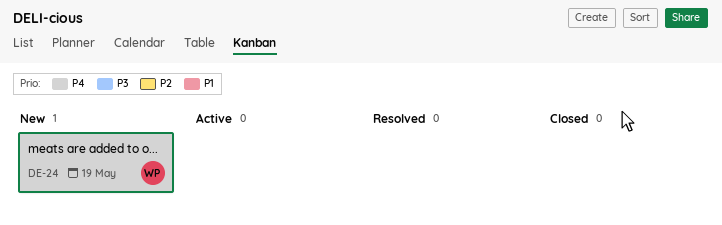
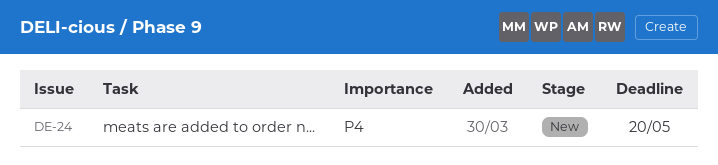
DE-24, due: May 19 -> May 20

